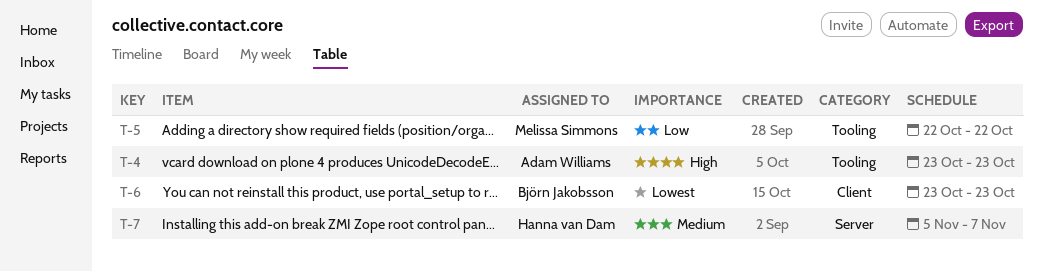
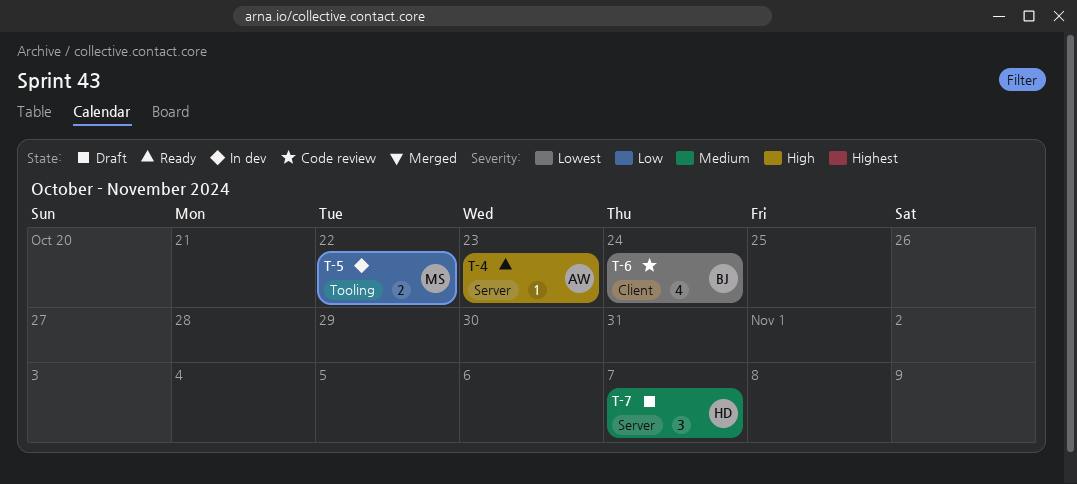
T-4, label: Tooling -> Server
T-6, due: Oct 23 -> Oct 24

